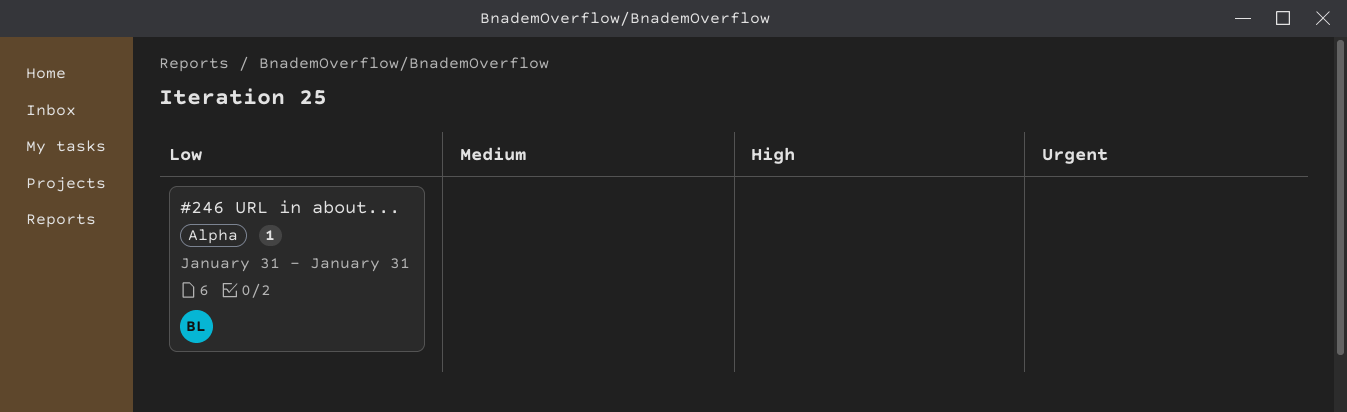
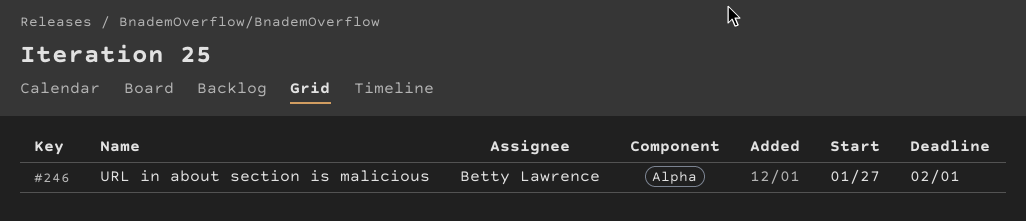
#246, start: Jan 31 -> Jan 27
#246, due: Jan 31 -> Feb 1

